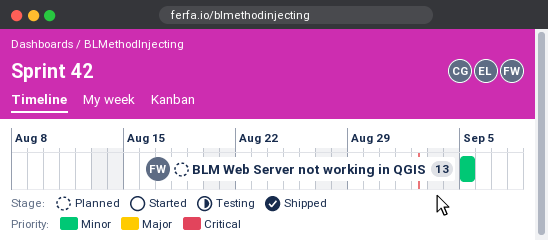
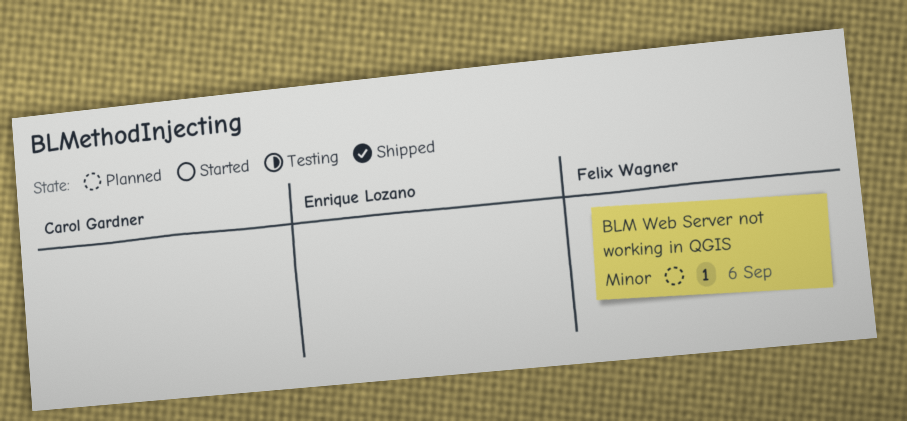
BLM Web Server not working in QGIS, estimate: 13 -> 1
BLM Web Server not working in QGIS, due: Sep 5 -> Sep 6

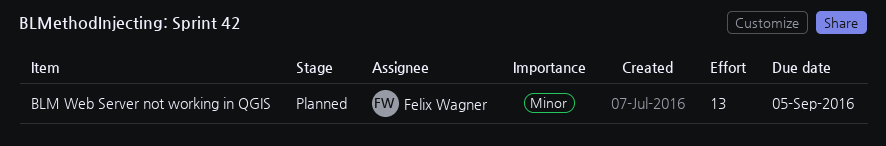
BLM Web Server not working in QGIS, estimate: 1 -> 13
BLM Web Server not working in QGIS, due: Sep 6 -> Sep 5

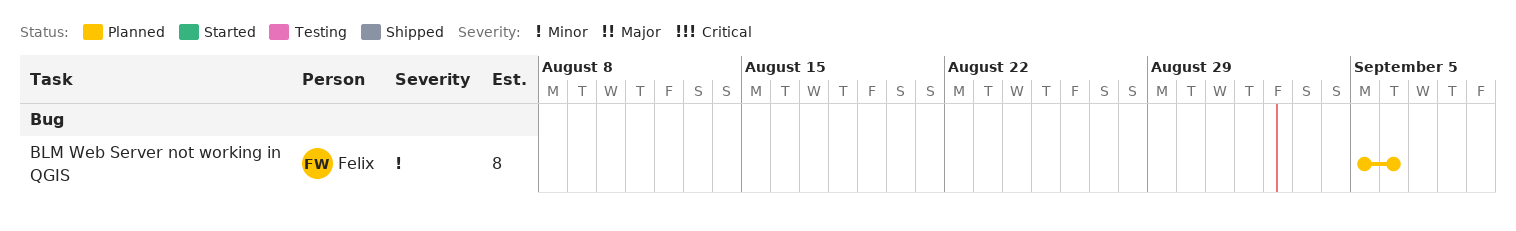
BLM Web Server not working in QGIS, estimate: 13 -> 8
BLM Web Server not working in QGIS, due: Sep 5 -> Sep 6

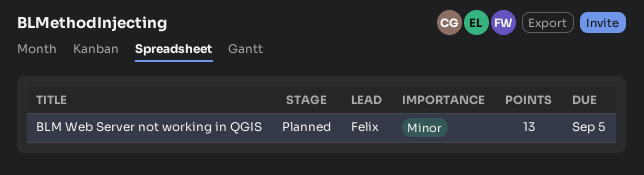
BLM Web Server not working in QGIS, estimate: 8 -> 13
BLM Web Server not working in QGIS, due: Sep 6 -> Sep 5

